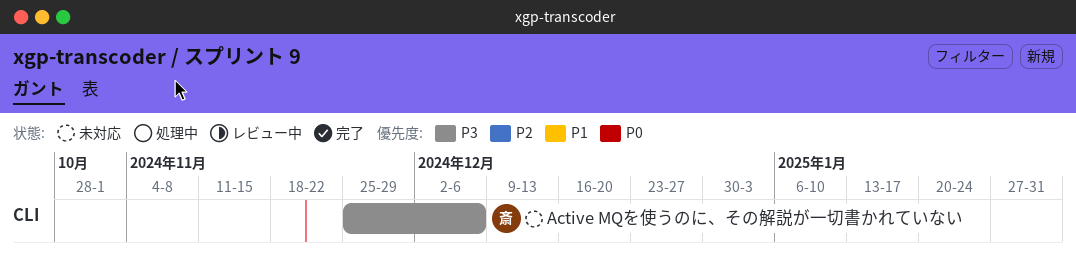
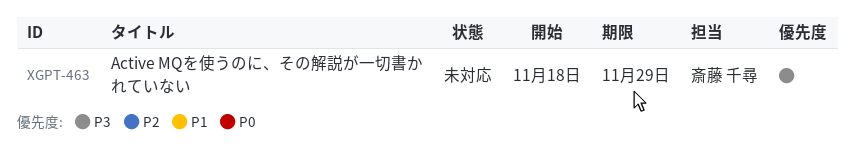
Active MQを使うのに、その解説が一切書かれていない, start: Nov 25 -> Nov 18
Active MQを使うのに、その解説が一切書かれていない, due: Dec 6 -> Nov 29

